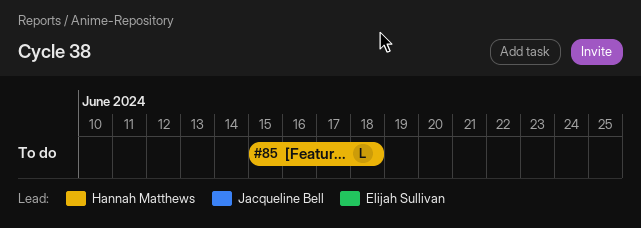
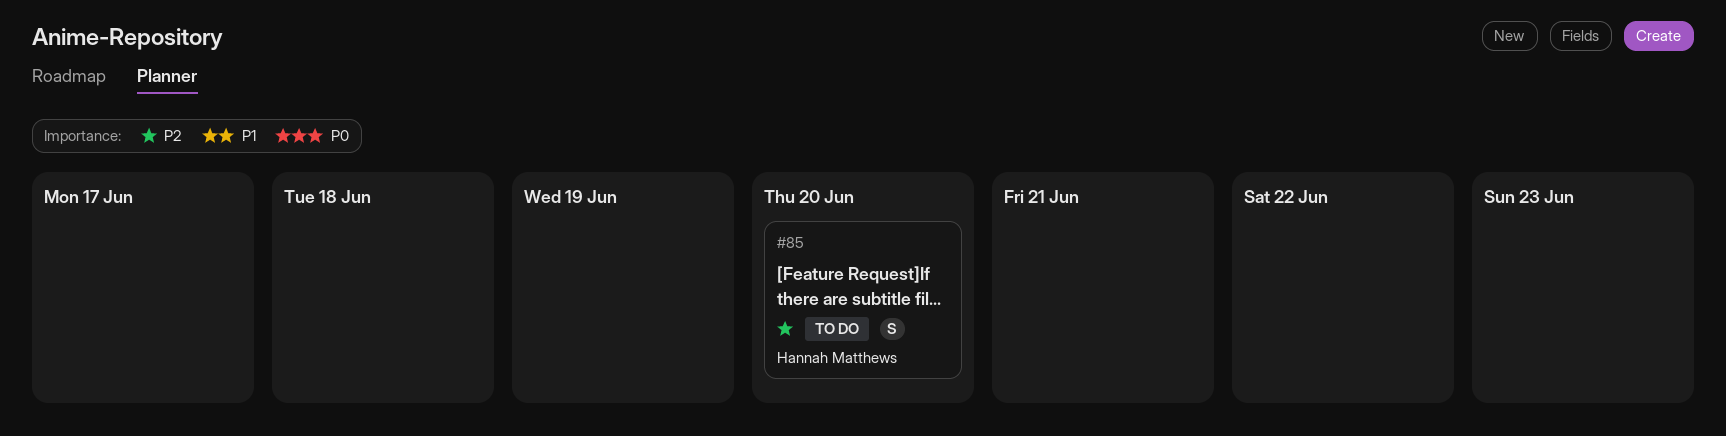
#85, estimate: L -> S
#85, due: Jun 18 -> Jun 20

